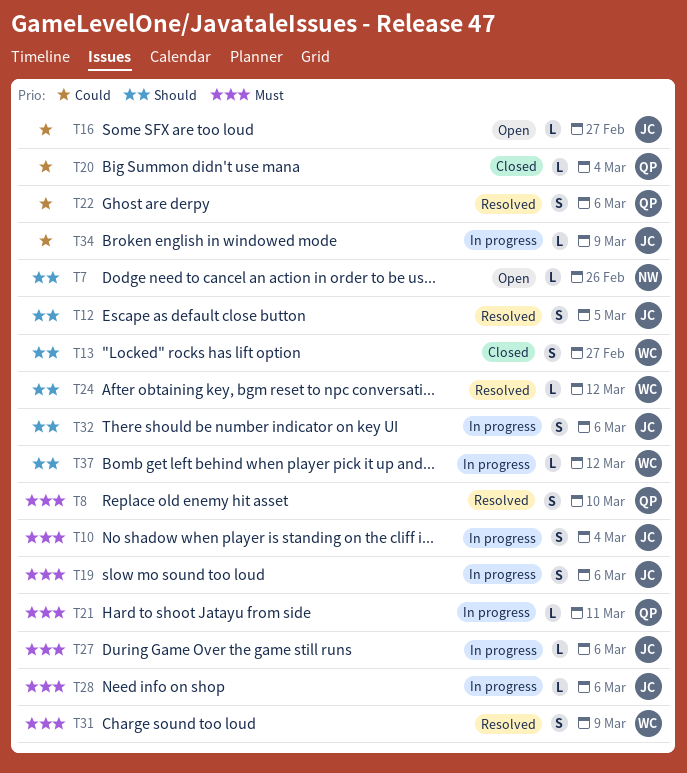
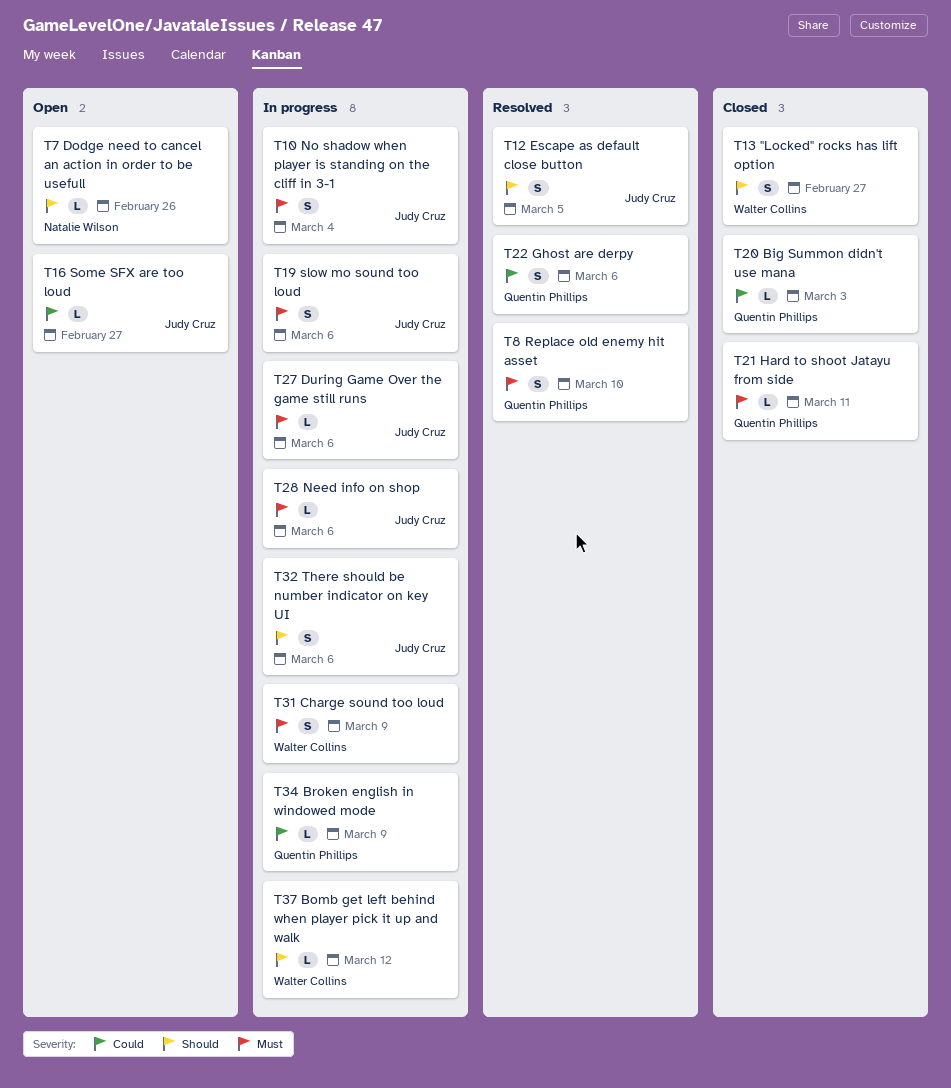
T20, due: Mar 4 -> Mar 3
T21, status: In progress -> Closed
T24: present -> none
T31, status: Resolved -> In progress
T34, owner: Judy Cruz -> Quentin Phillips

